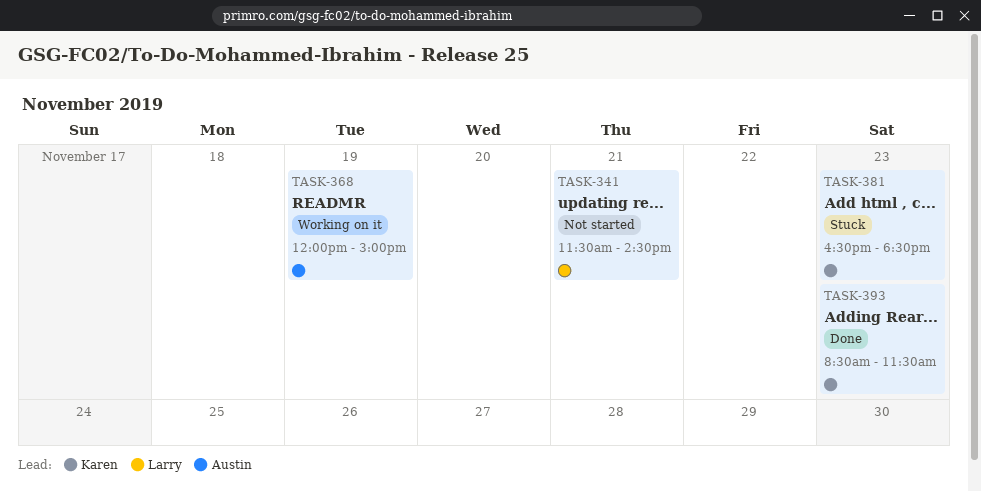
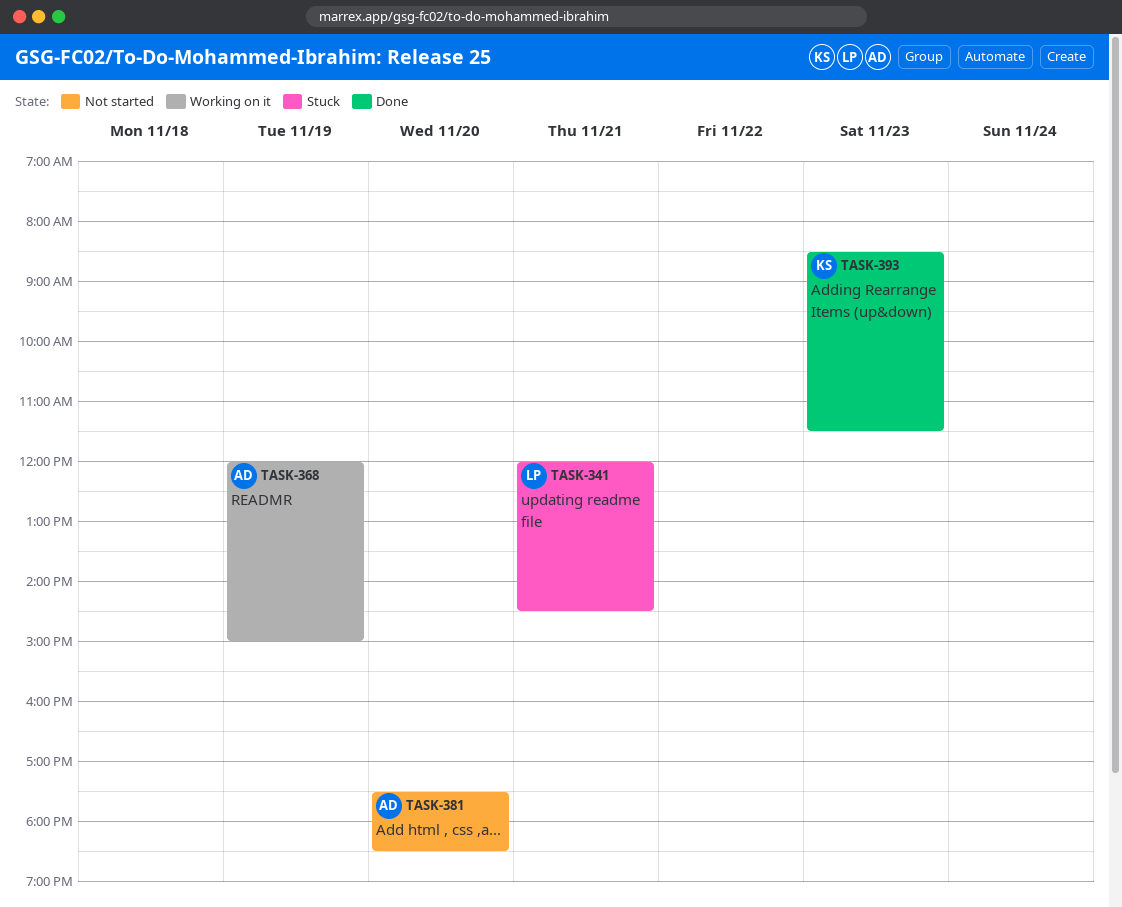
TASK-341, status: Not started -> Stuck
TASK-341, begins: 11:30 -> 12:00
TASK-381, status: Stuck -> Not started
TASK-381, owner: Karen -> Austin
TASK-381, day: Nov 23 -> Nov 20
TASK-381, begins: 16:30 -> 17:30

